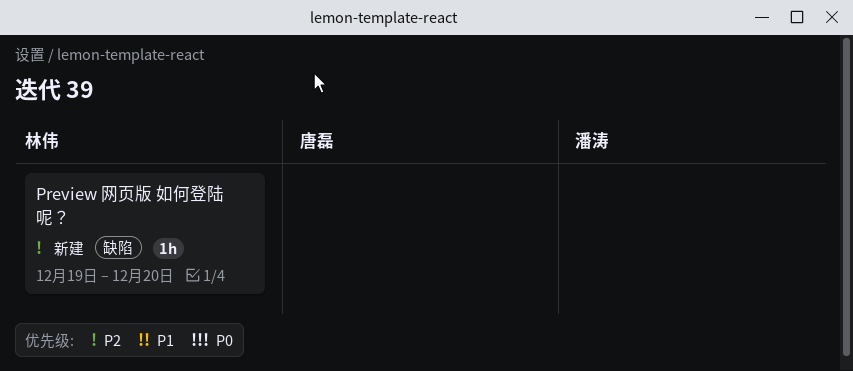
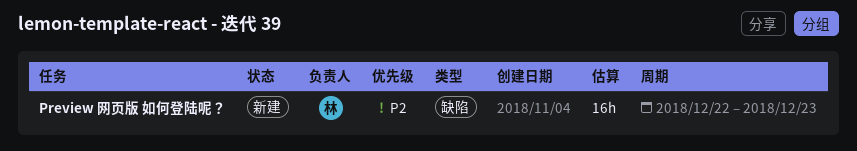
Preview 网页版 如何登陆呢？, estimate: 1h -> 16h
Preview 网页版 如何登陆呢？, start: Dec 19 -> Dec 22
Preview 网页版 如何登陆呢？, due: Dec 20 -> Dec 23

